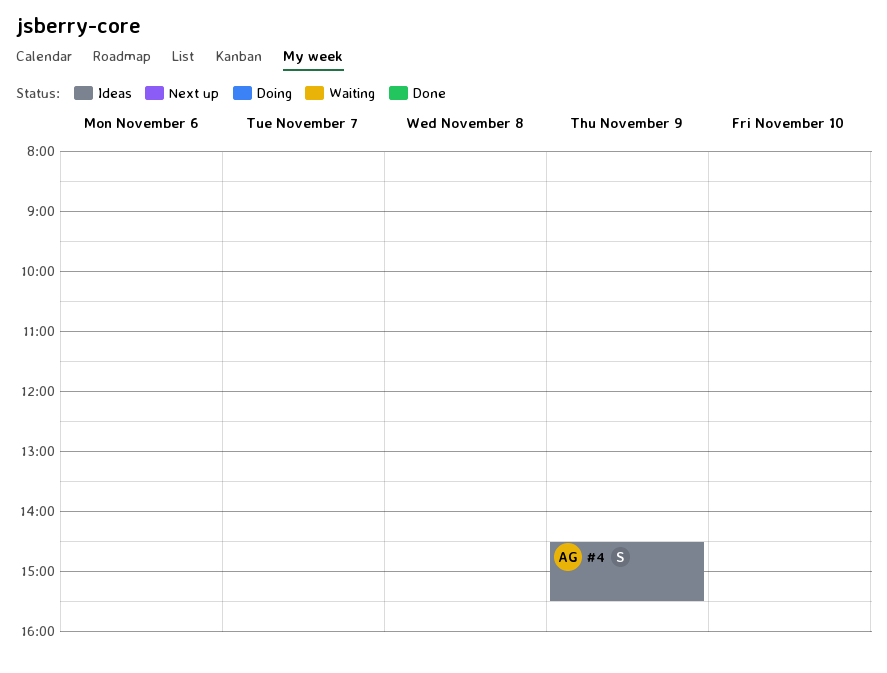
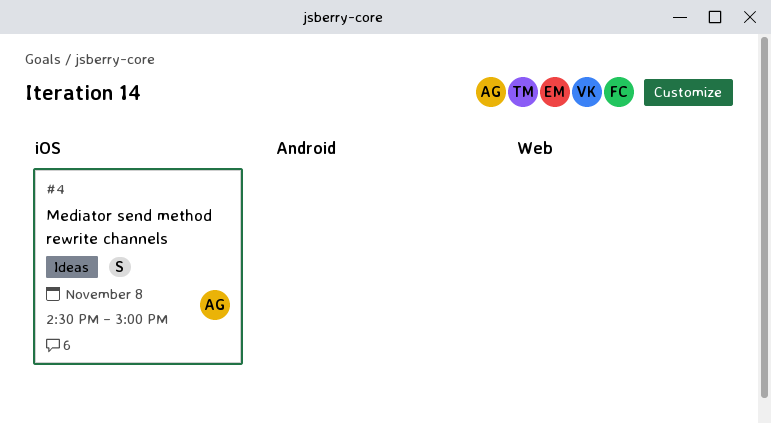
#4, day: Nov 9 -> Nov 8
#4, ends: 15:30 -> 15:00

